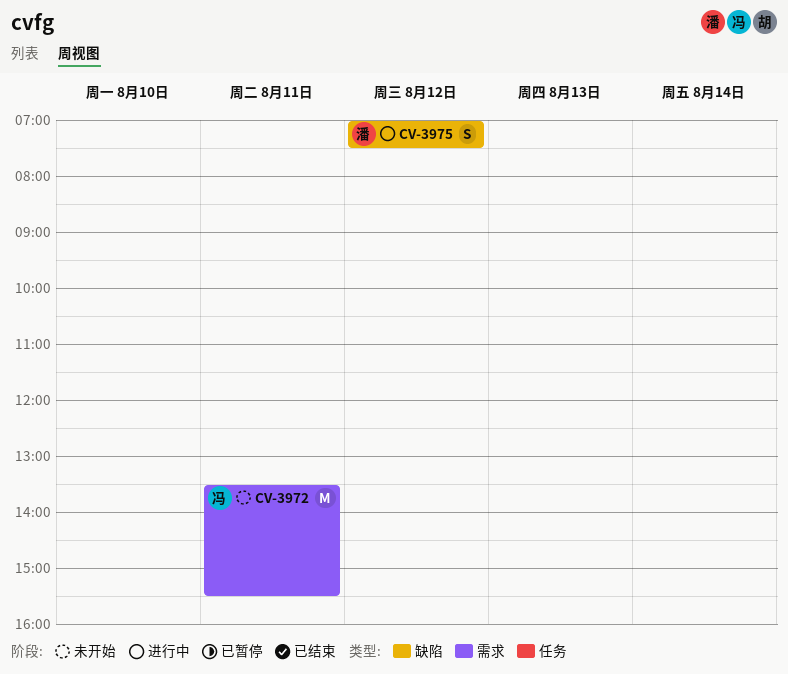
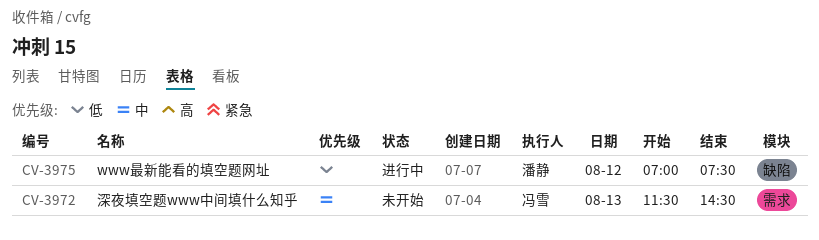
CV-3972, day: Aug 11 -> Aug 13
CV-3972, begins: 13:30 -> 11:30
CV-3972, ends: 15:30 -> 14:30

